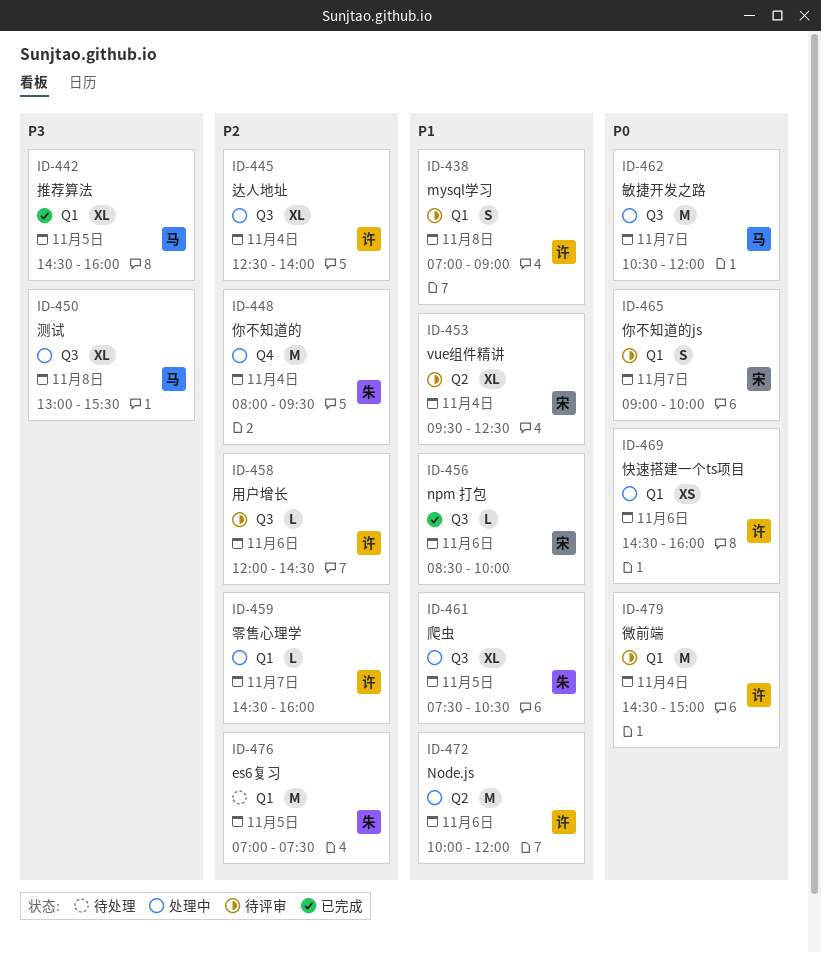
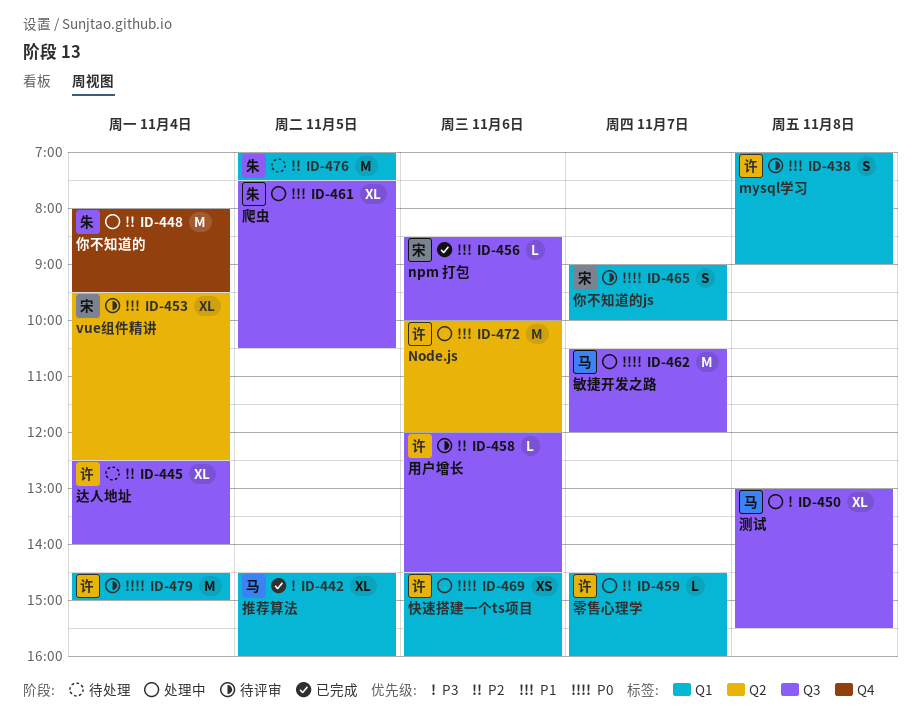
ID-445, status: 处理中 -> 待处理

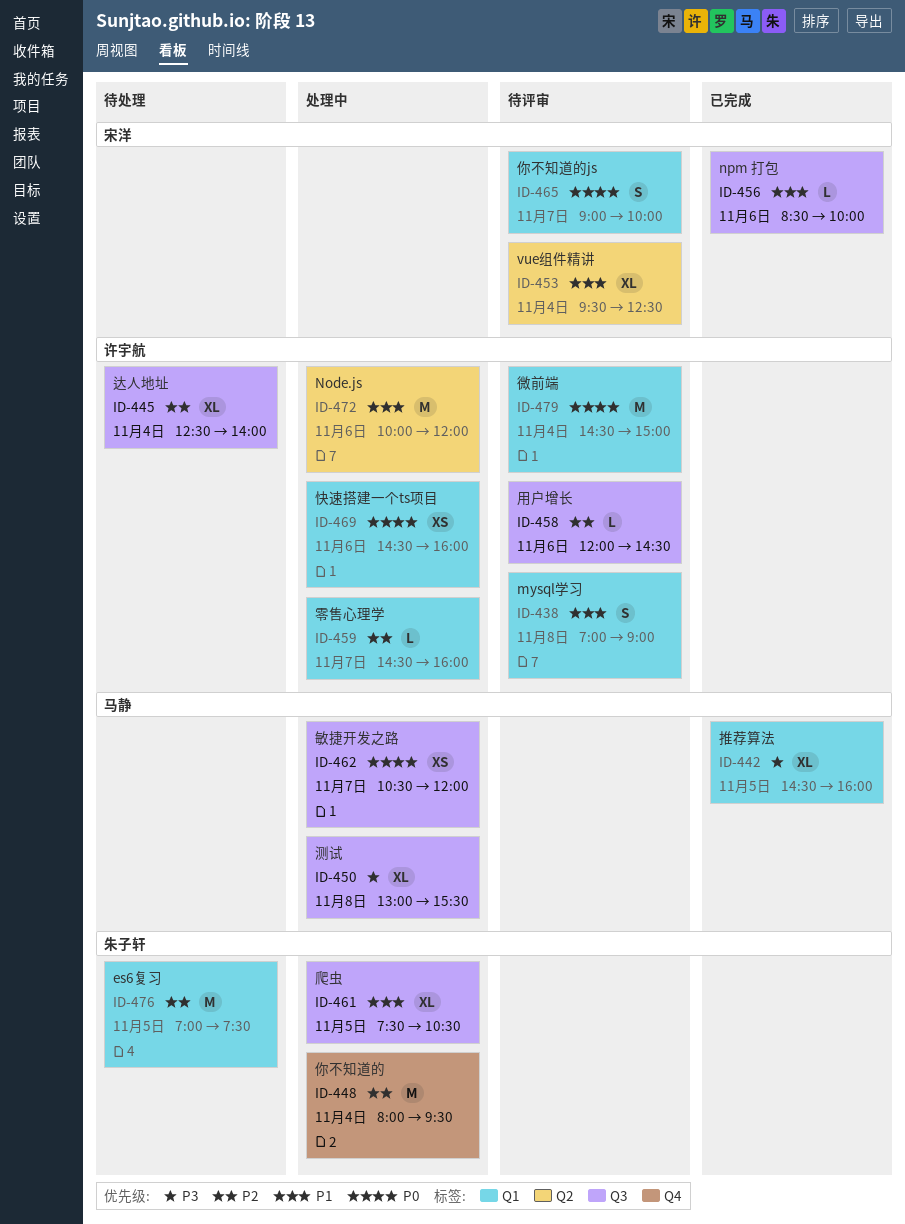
ID-462, estimate: M -> XS

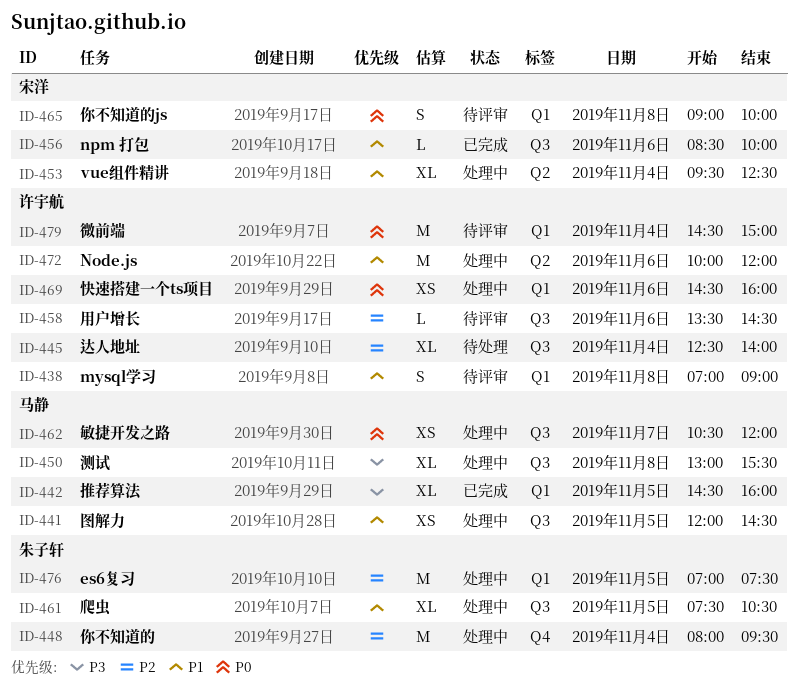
ID-441: none -> present
ID-453, status: 待评审 -> 处理中
ID-458, begins: 12:00 -> 13:30
ID-459: present -> none
ID-465, day: Nov 7 -> Nov 8
ID-476, status: 待处理 -> 处理中

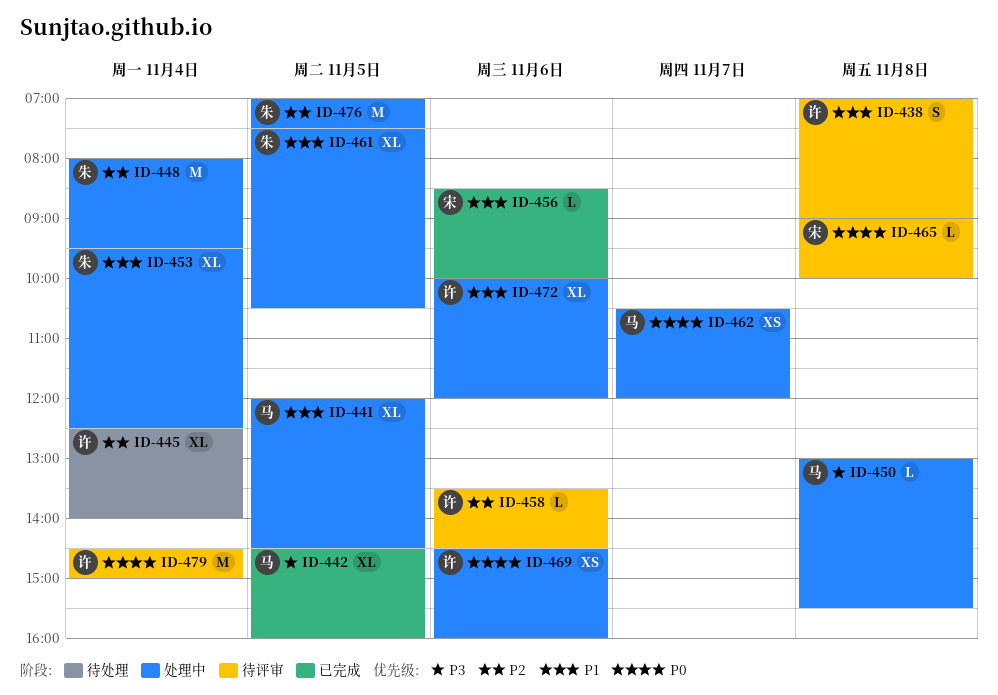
ID-441, estimate: XS -> XL
ID-450, estimate: XL -> L
ID-453, owner: 宋洋 -> 朱子轩
ID-465, estimate: S -> L
ID-472, estimate: M -> XL

